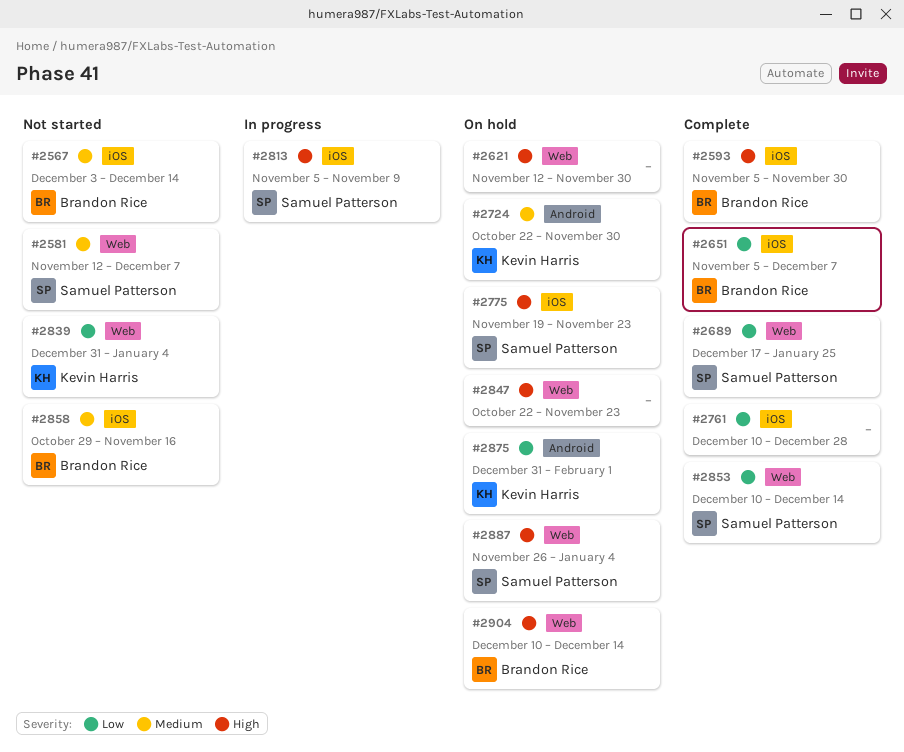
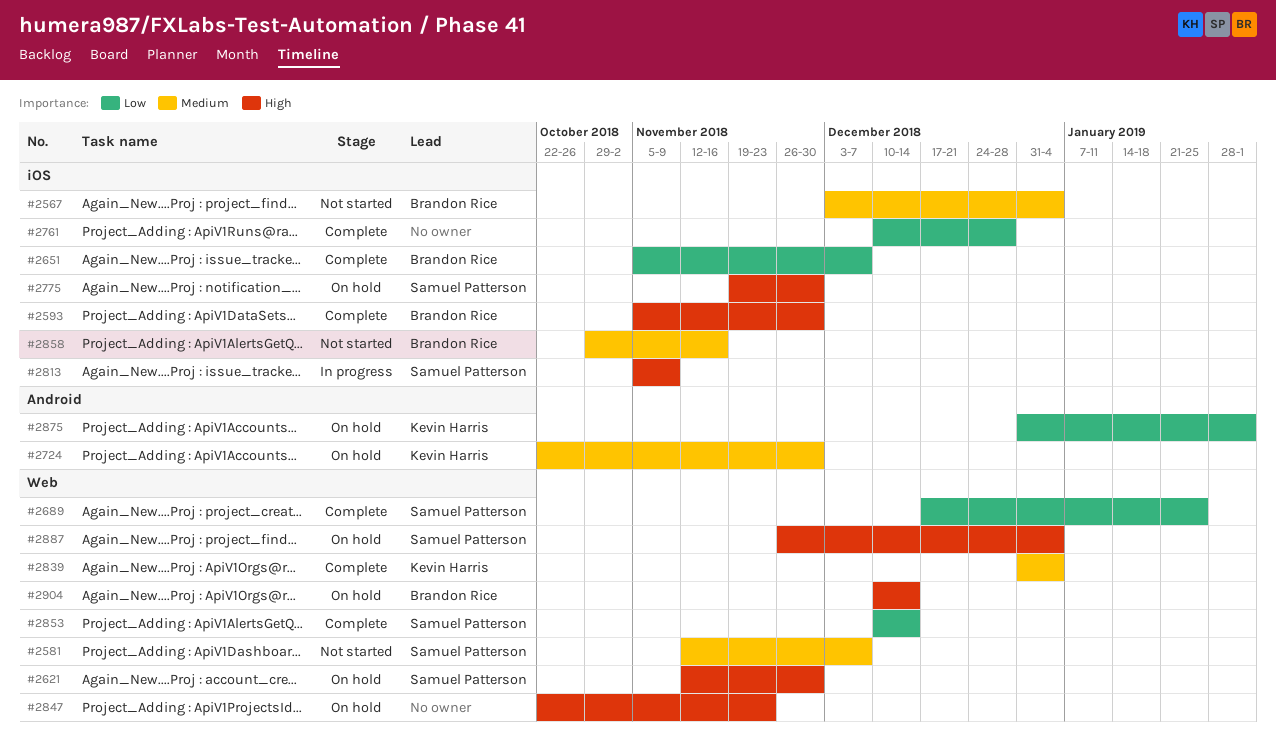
#2567, due: Dec 14 -> Jan 4
#2621, owner: none -> Samuel Patterson
#2775, due: Nov 23 -> Nov 30
#2839, status: Not started -> Complete
#2839, priority: Low -> Medium

